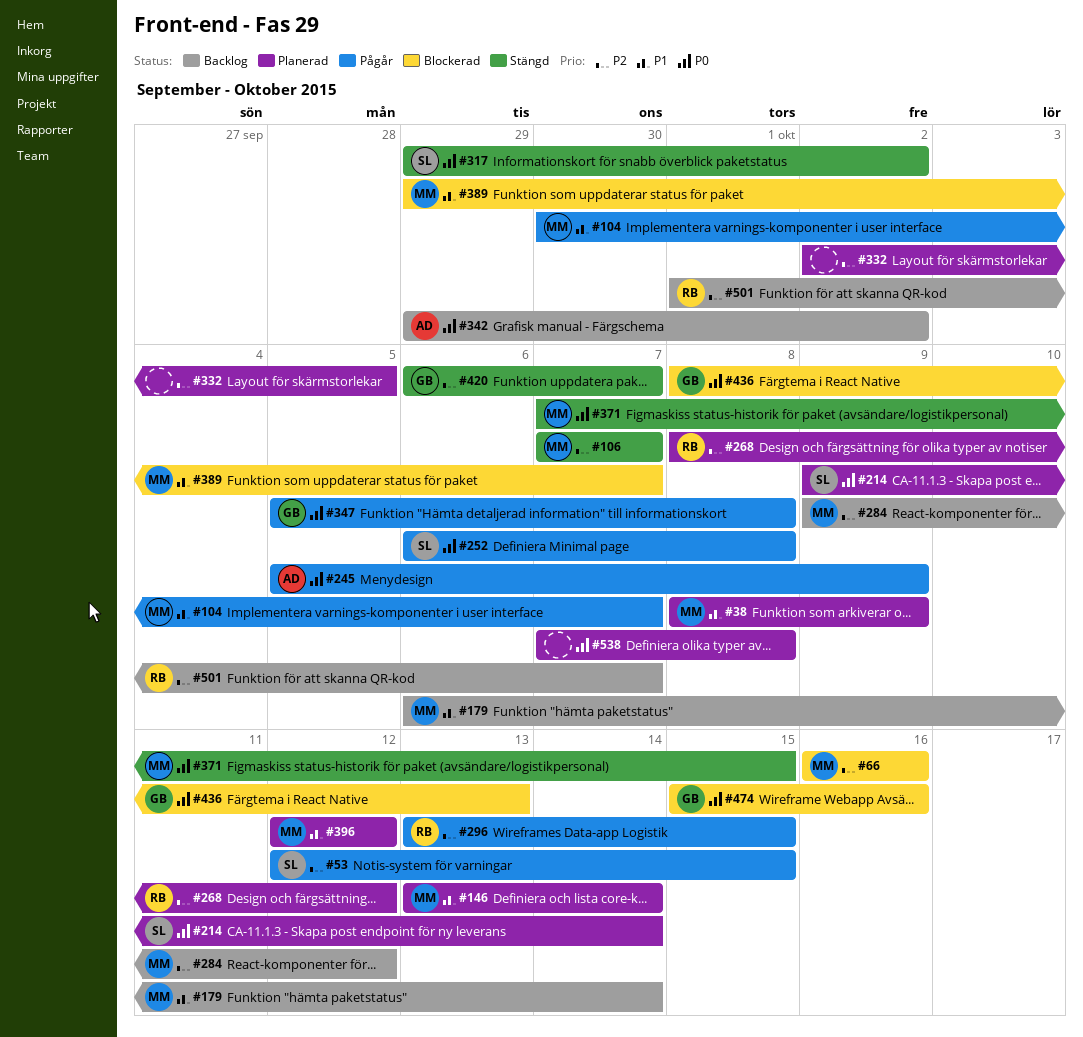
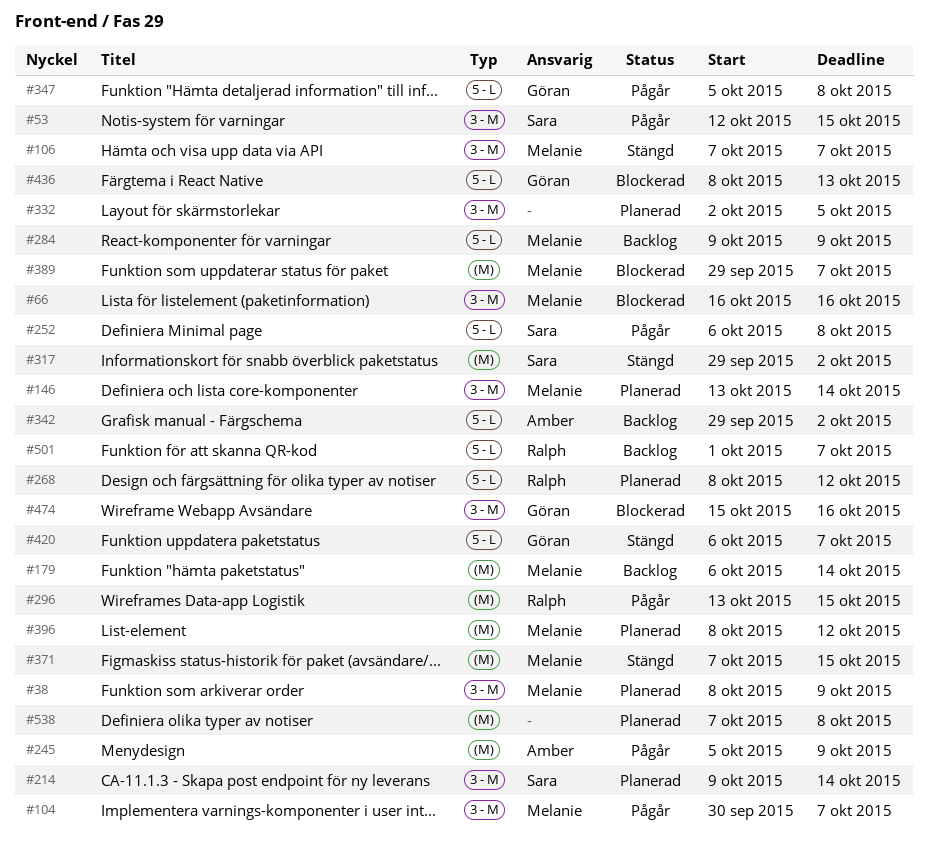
#284, due: Oct 12 -> Oct 9
#396, start: Oct 12 -> Oct 8

